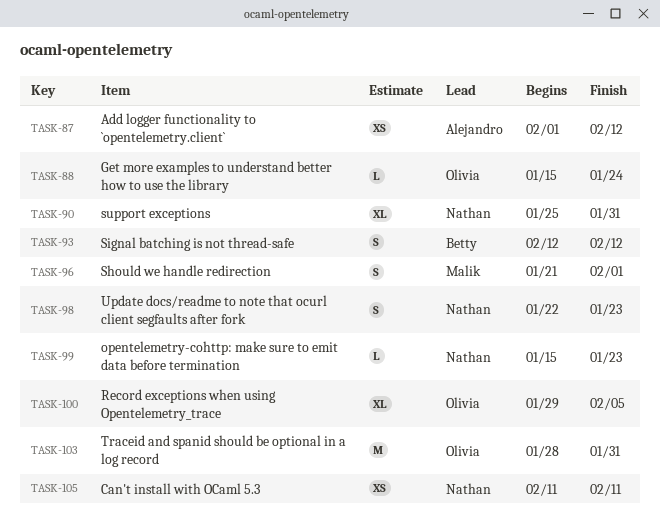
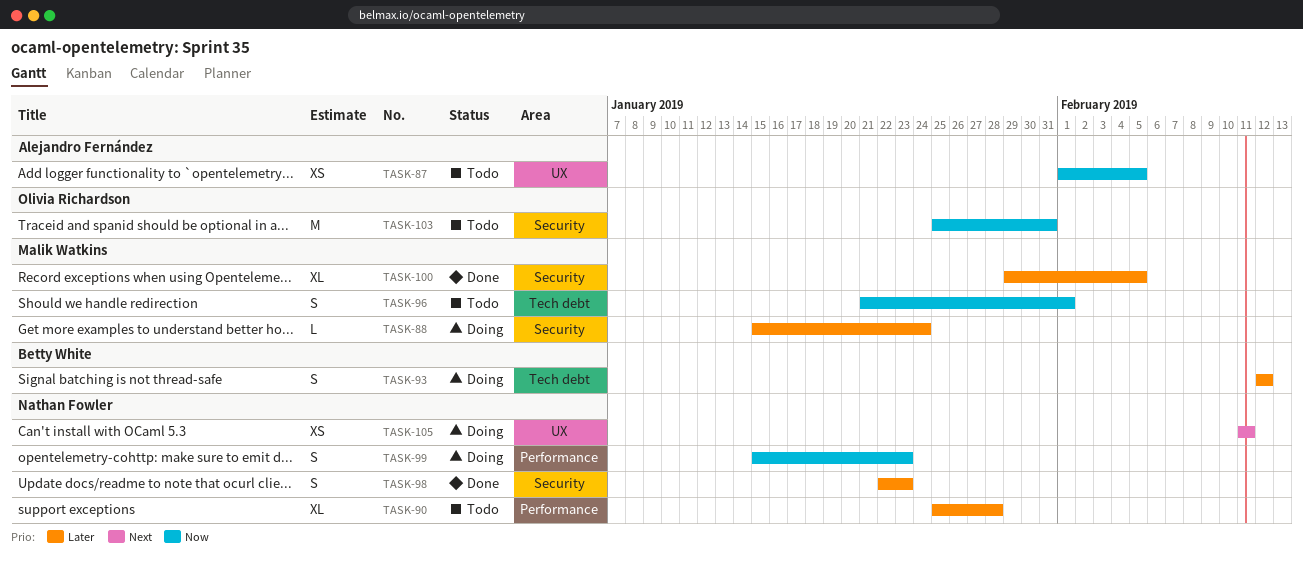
TASK-87, due: Feb 12 -> Feb 5
TASK-88, owner: Olivia Richardson -> Malik Watkins
TASK-90, due: Jan 31 -> Jan 28
TASK-99, estimate: L -> S
TASK-100, owner: Olivia Richardson -> Malik Watkins
TASK-103, start: Jan 28 -> Jan 25

